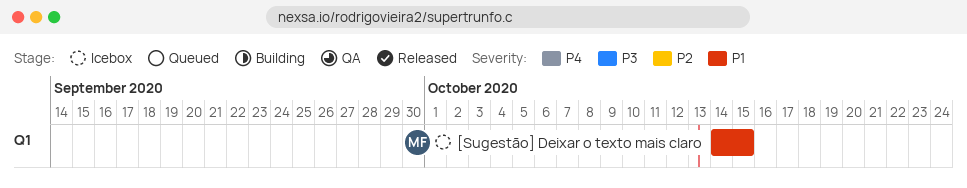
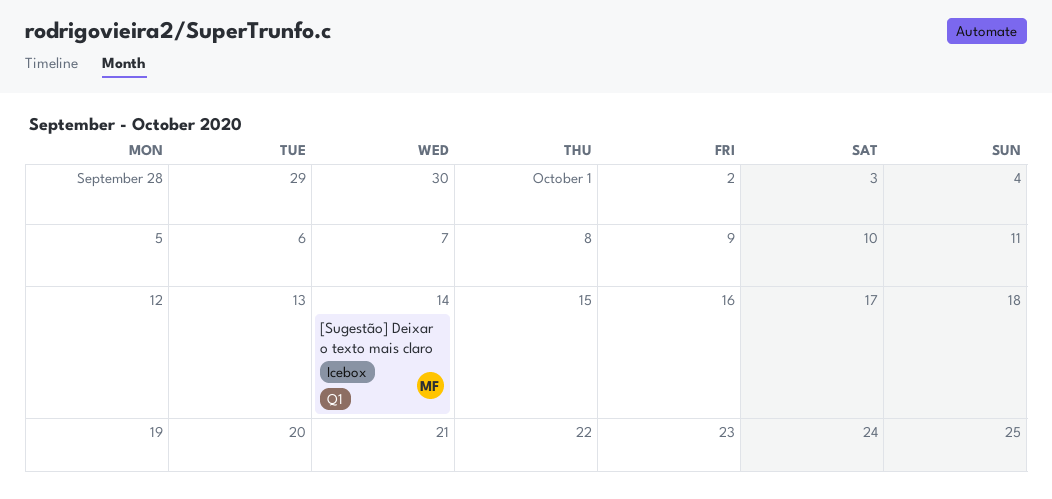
[Sugestão] Deixar o texto mais claro, due: Oct 15 -> Oct 14

